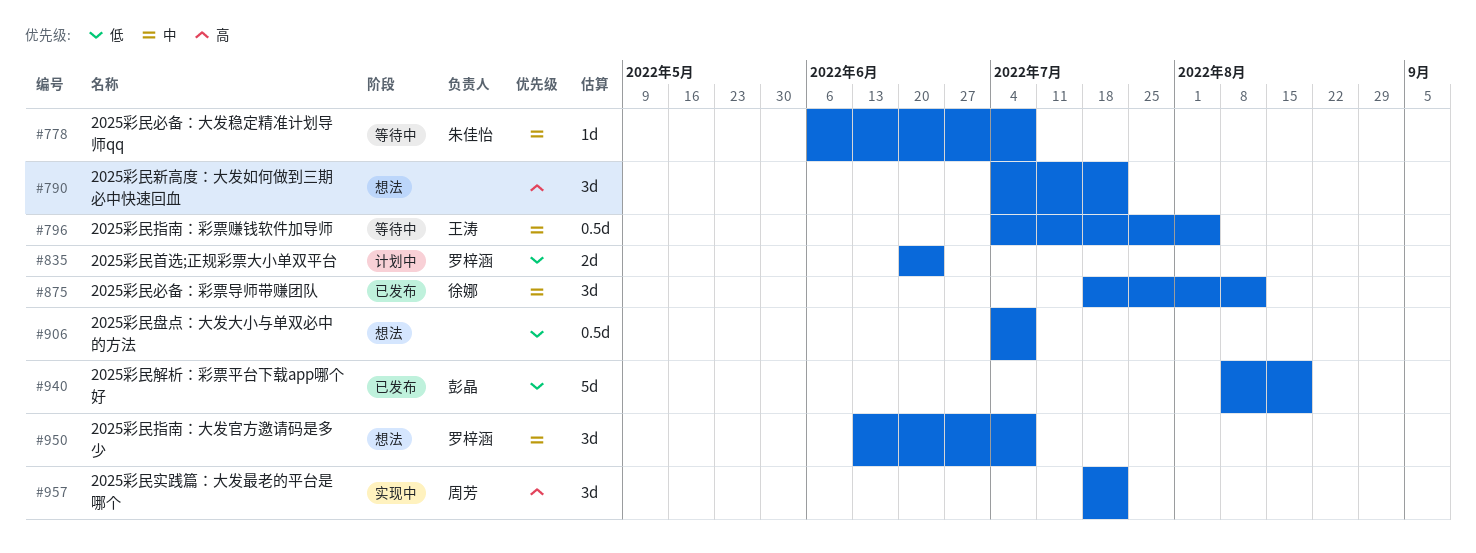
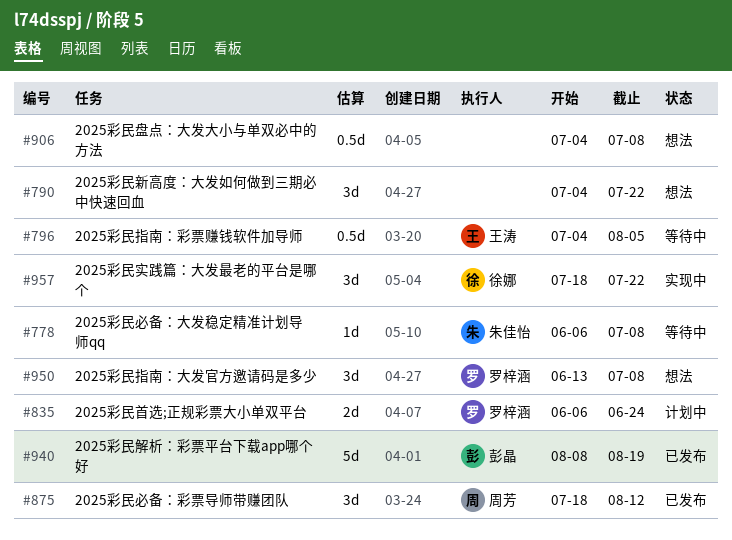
#835, start: Jun 20 -> Jun 6
#875, owner: 徐娜 -> 周芳
#957, owner: 周芳 -> 徐娜

